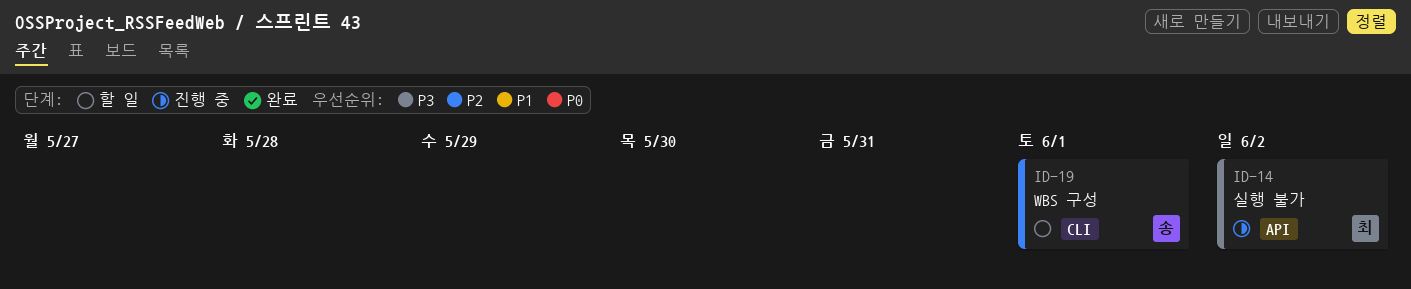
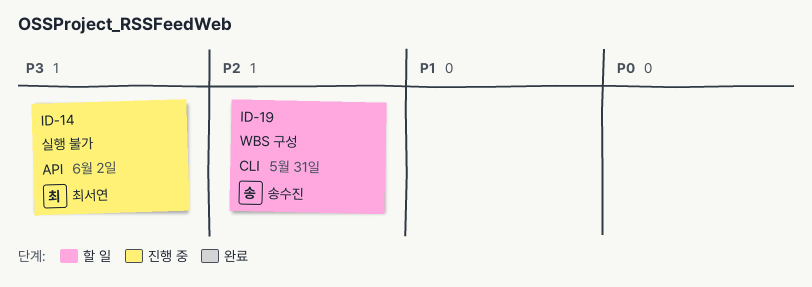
ID-19, due: Jun 1 -> May 31

